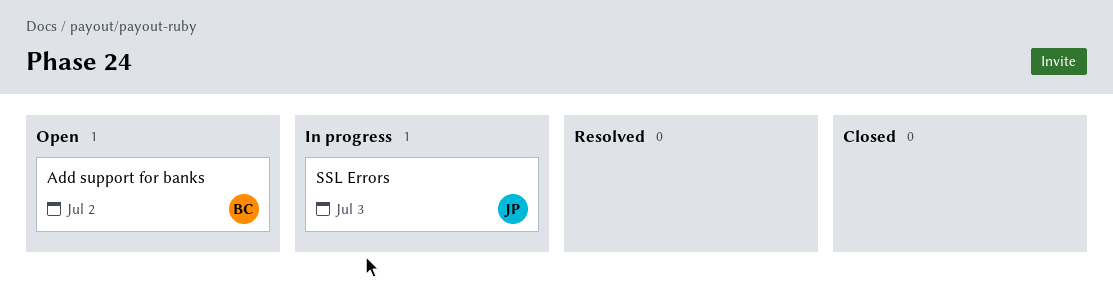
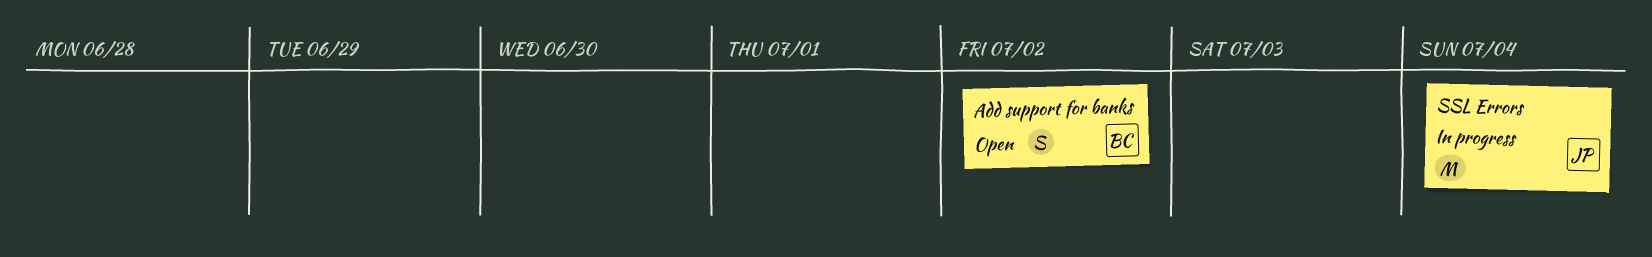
SSL Errors, due: Jul 3 -> Jul 4

